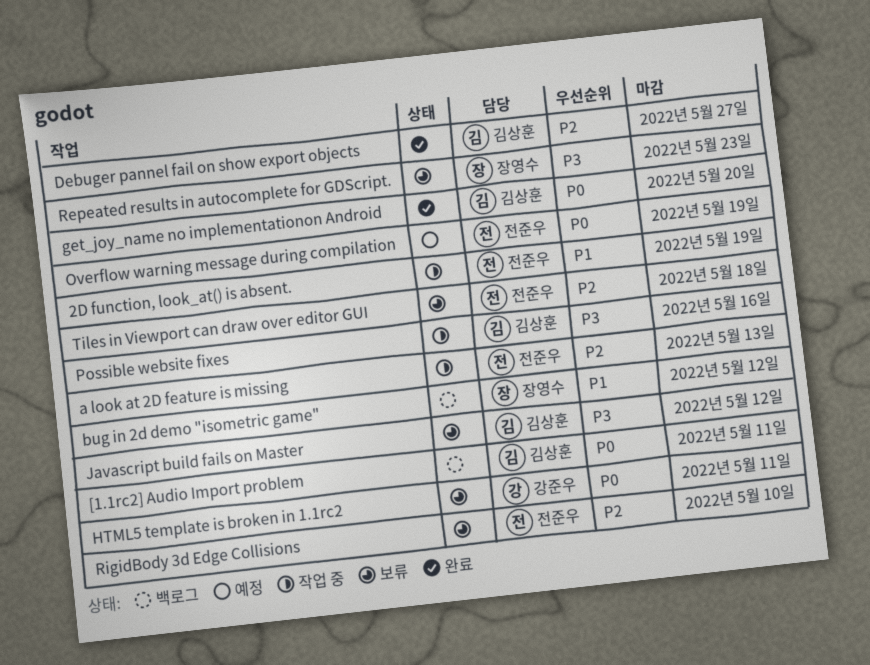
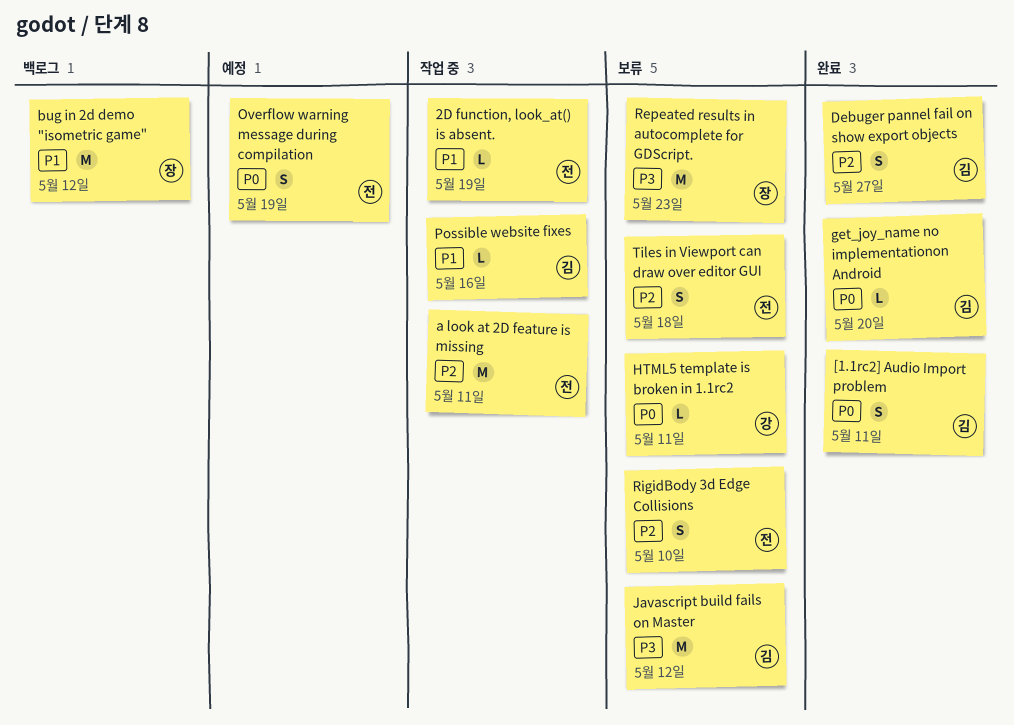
[1.1rc2] Audio Import problem, status: 백로그 -> 완료
a look at 2D feature is missing, due: May 13 -> May 11
Possible website fixes, priority: P3 -> P1

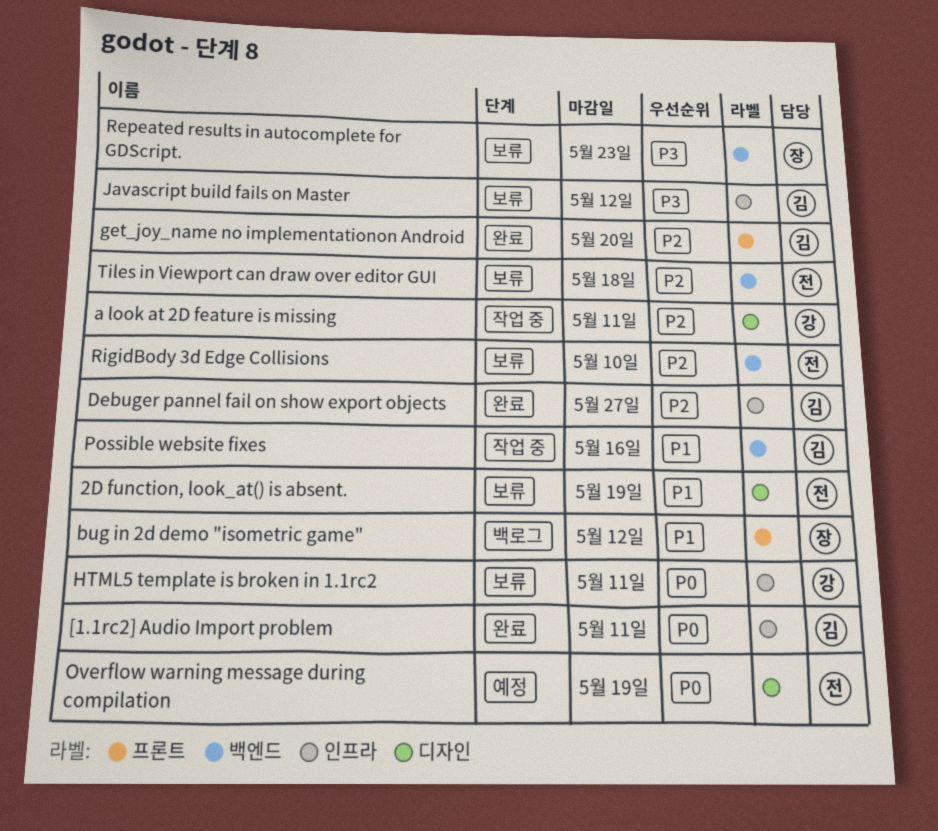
2D function, look_at() is absent., status: 작업 중 -> 보류
a look at 2D feature is missing, owner: 전 -> 강
get_joy_name no implementationon Android, priority: P0 -> P2

